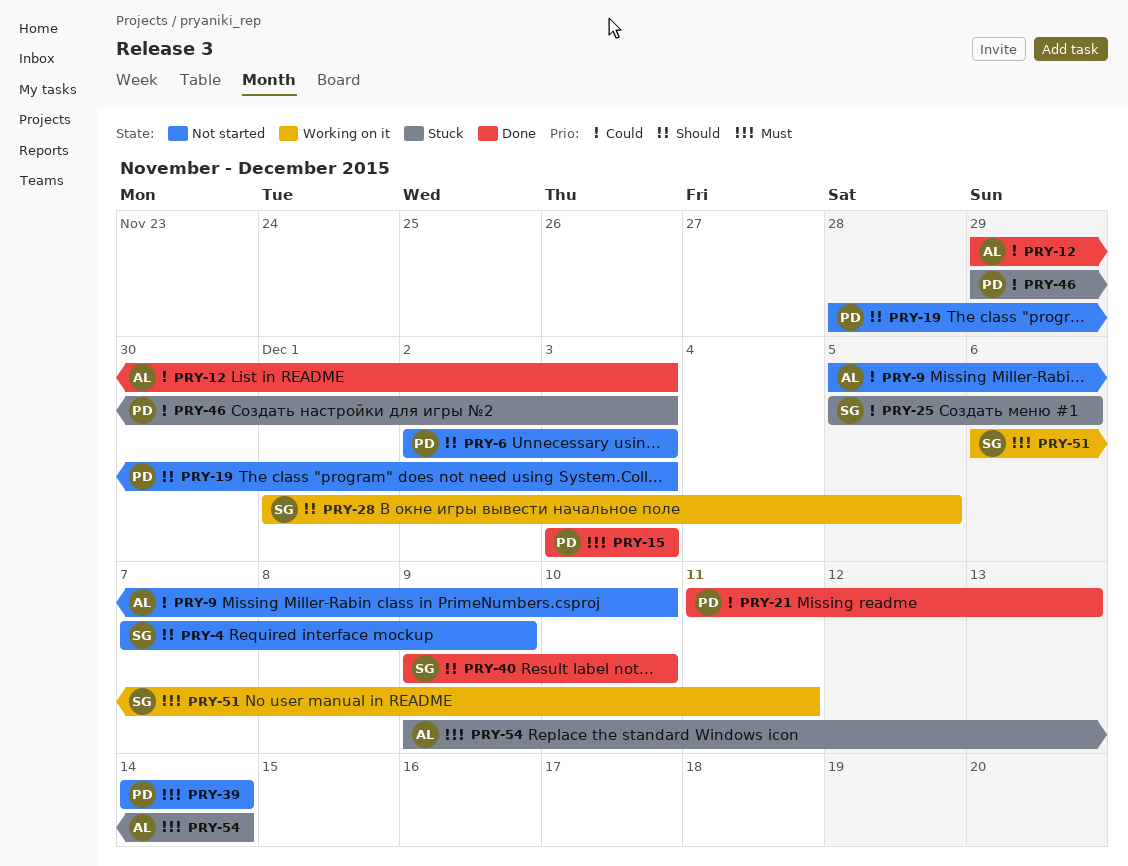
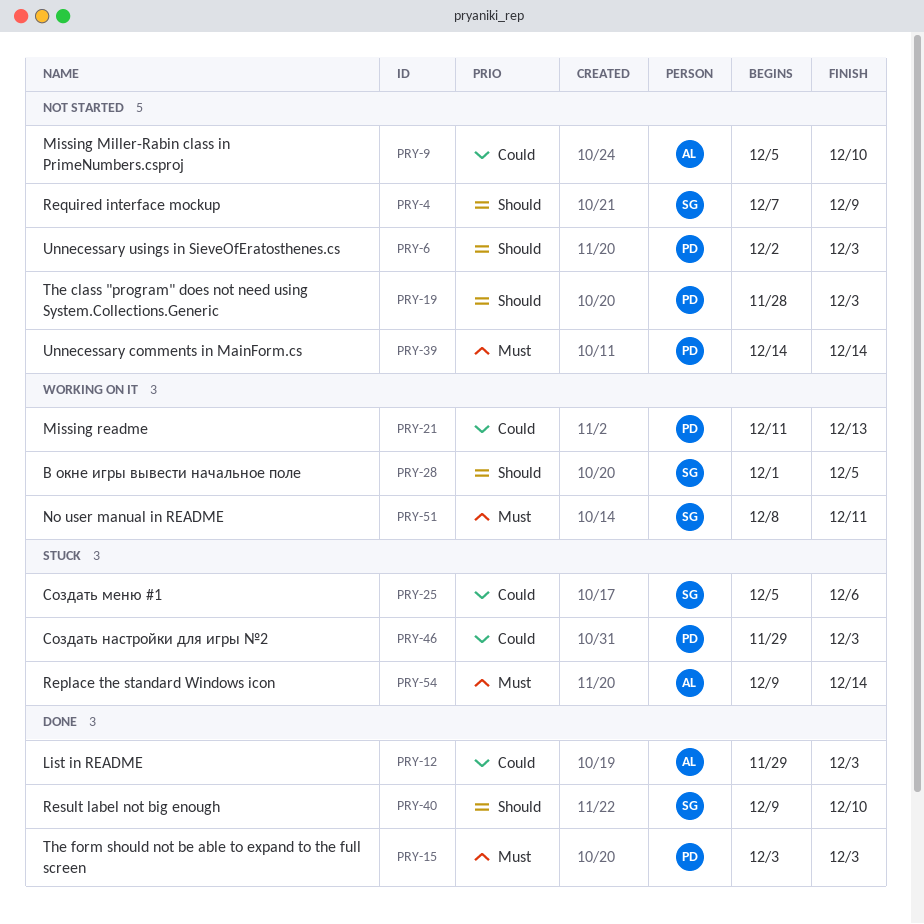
PRY-21, status: Done -> Working on it
PRY-51, start: Dec 6 -> Dec 8

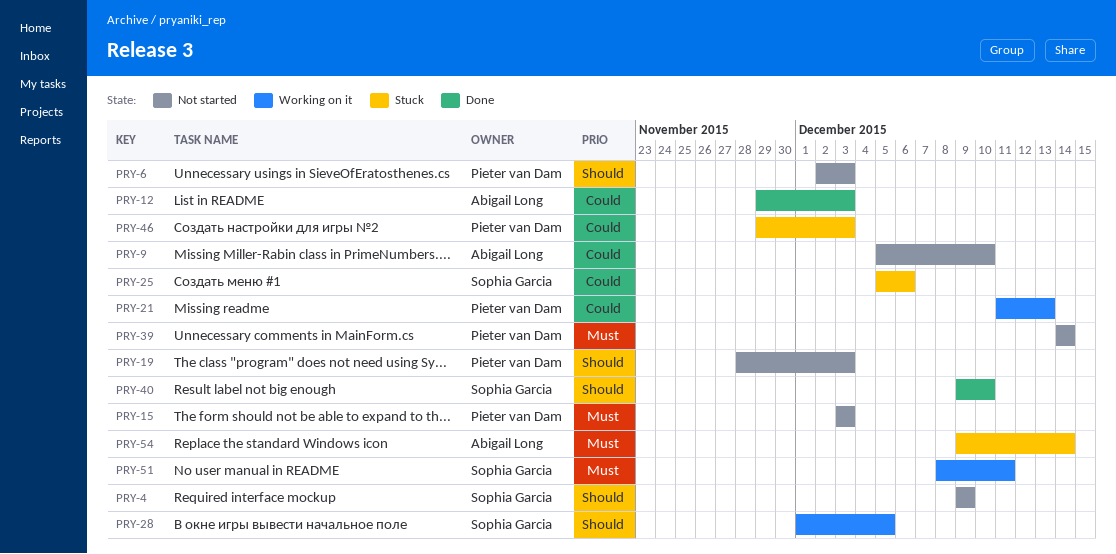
PRY-4, start: Dec 7 -> Dec 9
PRY-15, status: Done -> Not started

